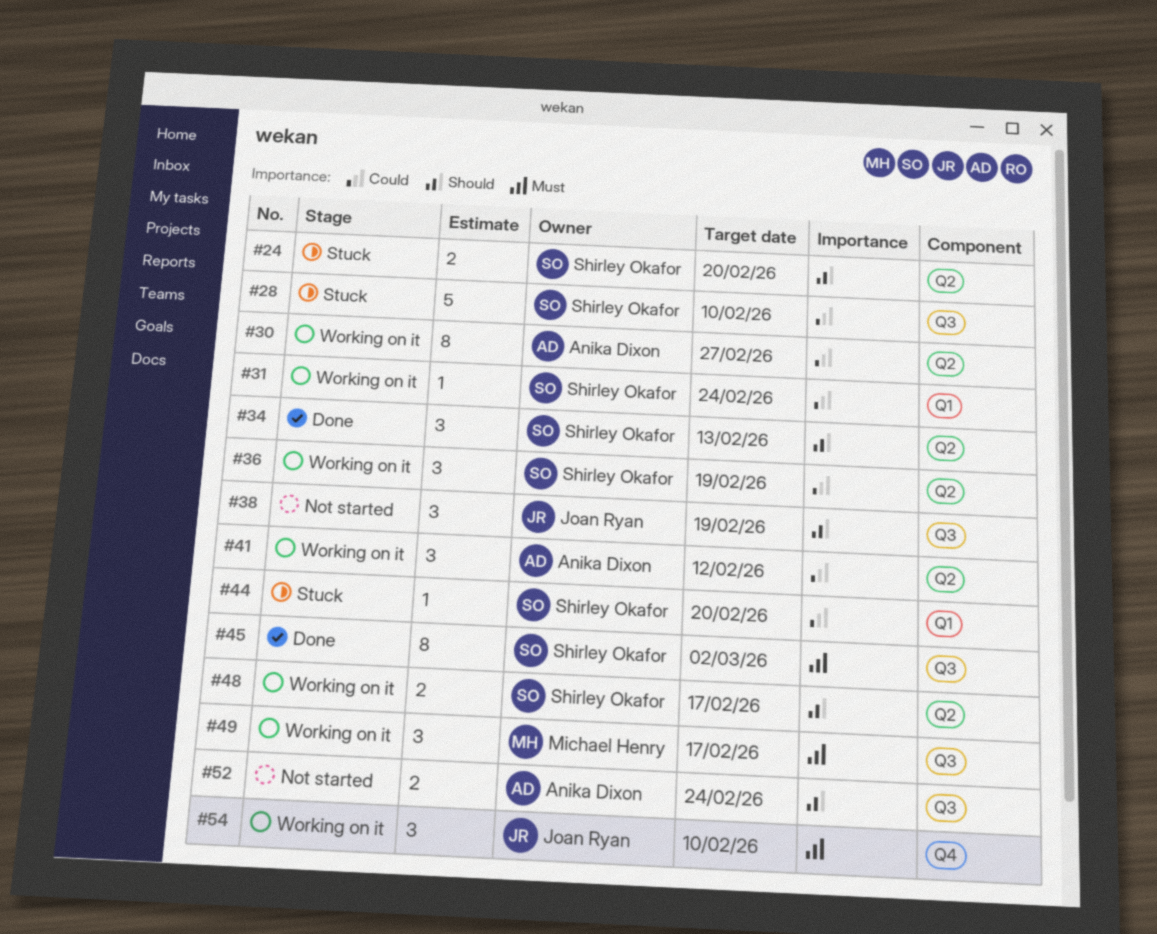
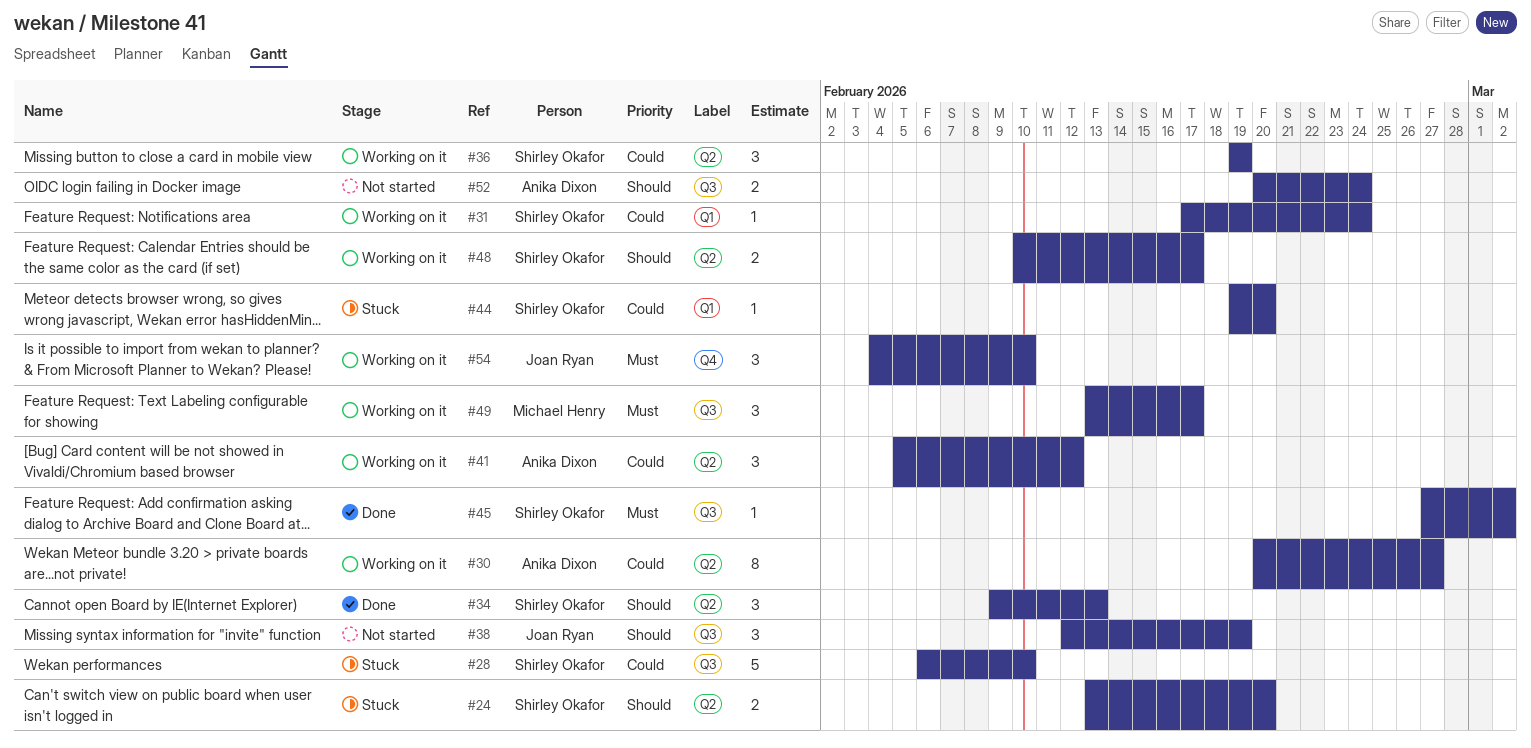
#45, estimate: 8 -> 1

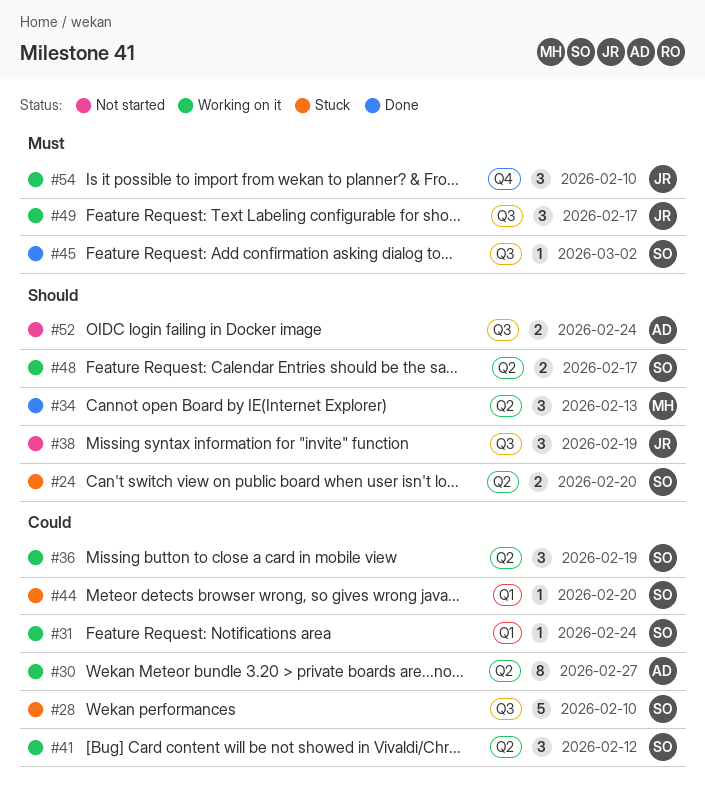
#34, owner: Shirley Okafor -> Michael Henry
#41, owner: Anika Dixon -> Shirley Okafor
#49, owner: Michael Henry -> Joan Ryan

